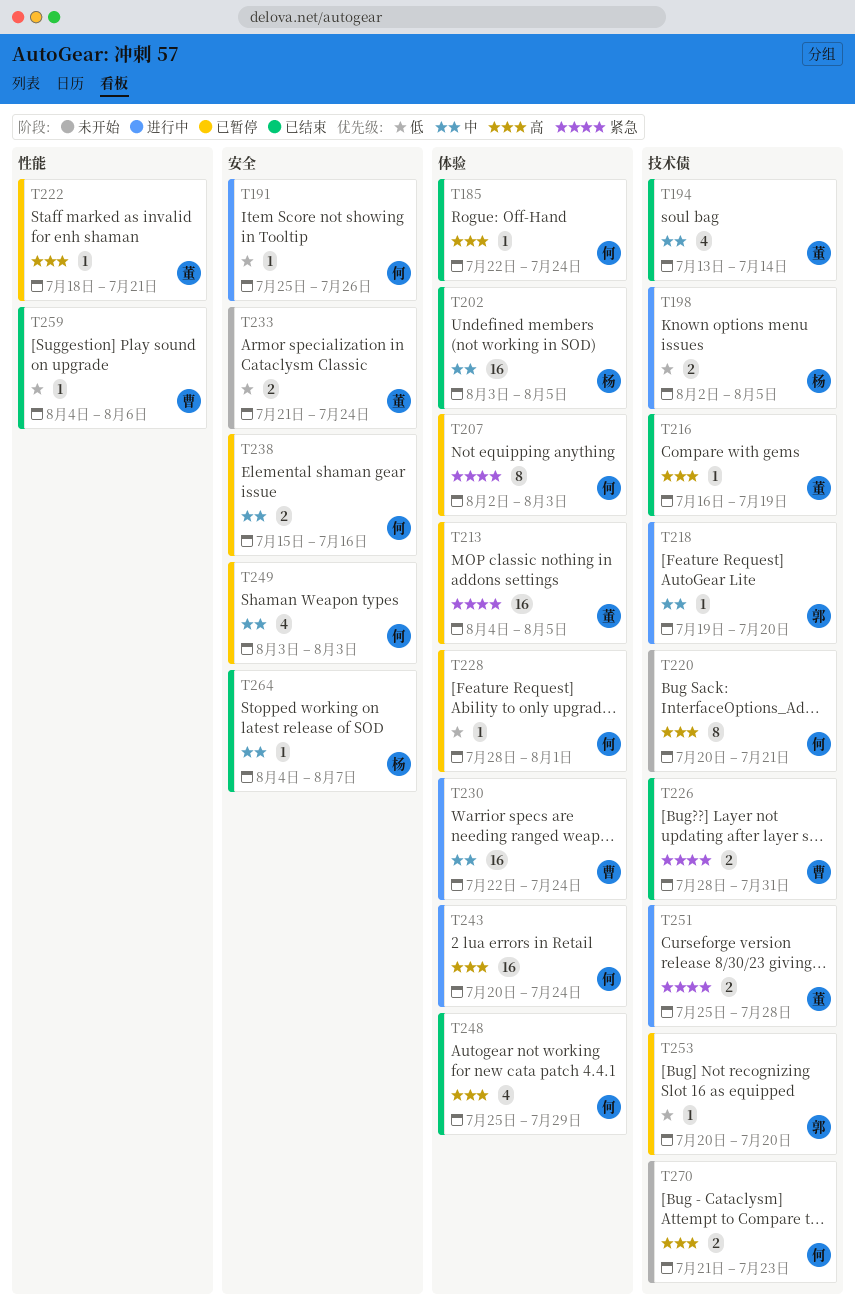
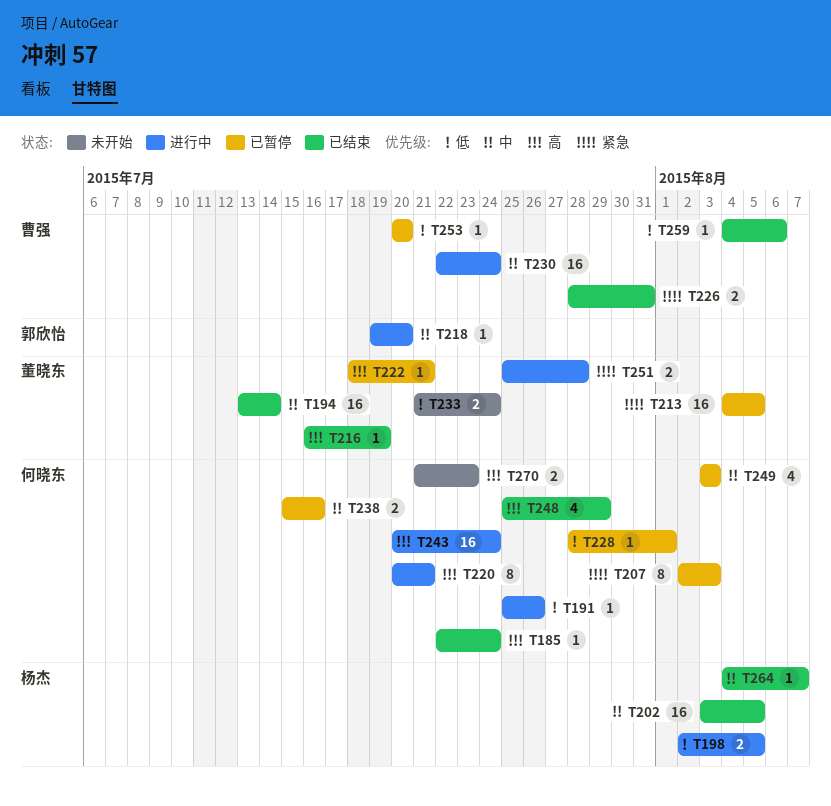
T194, estimate: 4 -> 16
T220, status: 未开始 -> 进行中
T253, owner: 郭欣怡 -> 曹强

